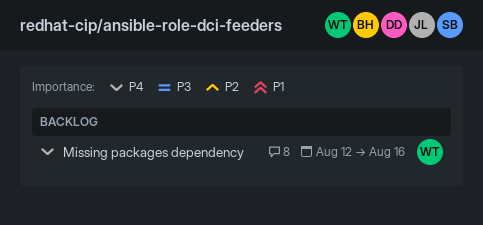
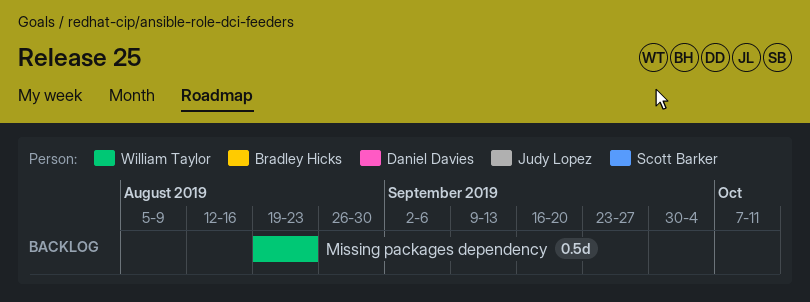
Missing packages dependency, start: Aug 12 -> Aug 19
Missing packages dependency, due: Aug 16 -> Aug 23

